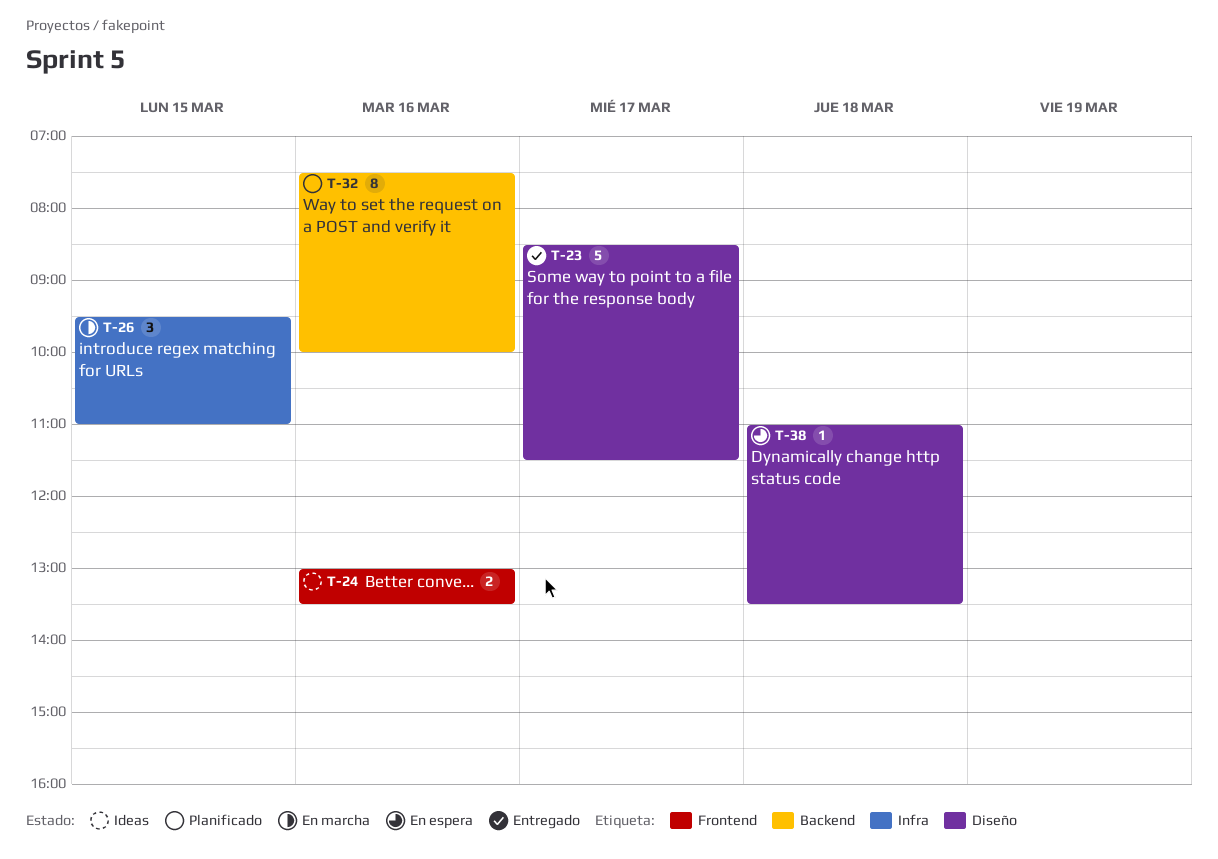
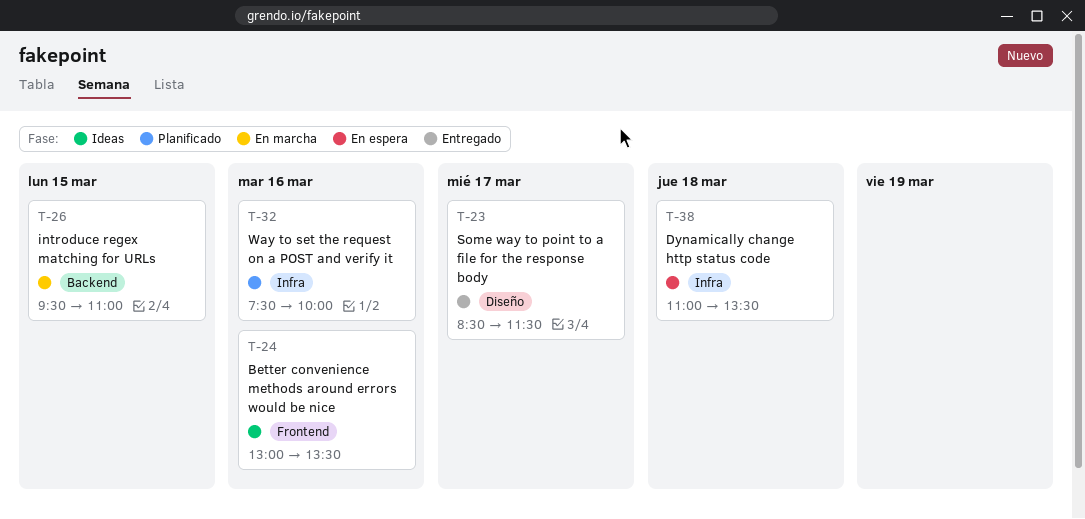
T-26, label: Infra -> Backend
T-32, label: Backend -> Infra
T-38, label: Diseño -> Infra

